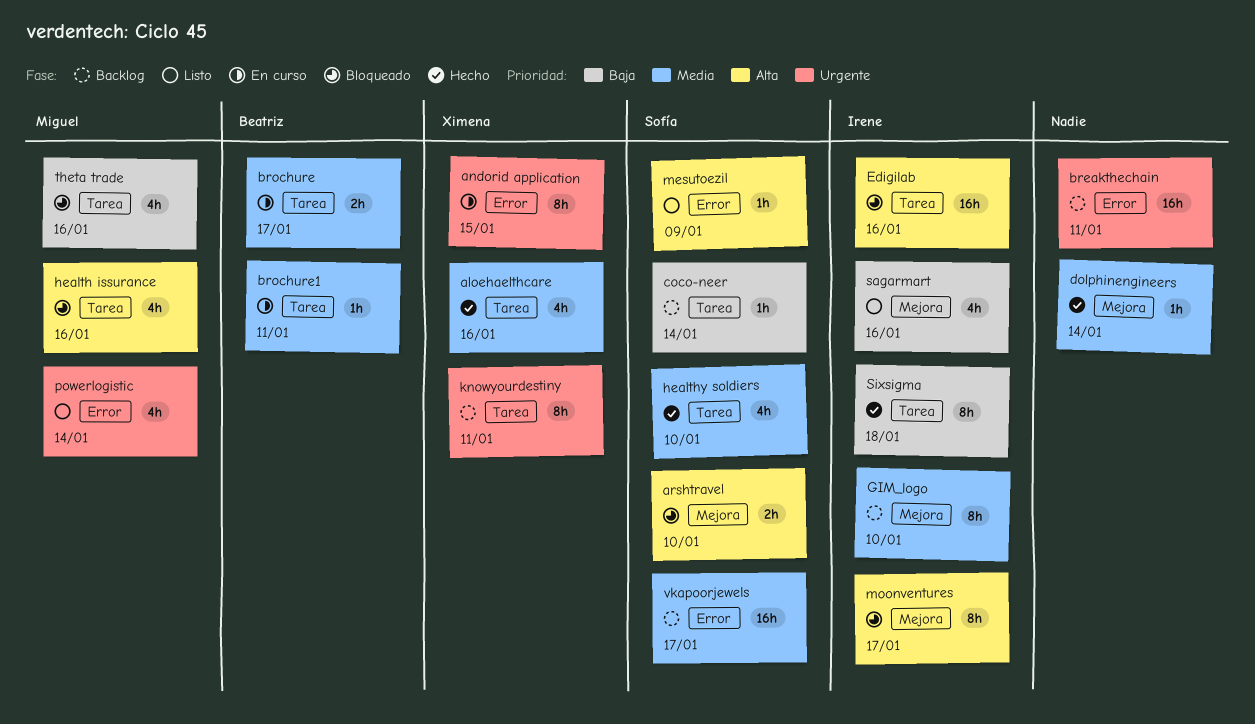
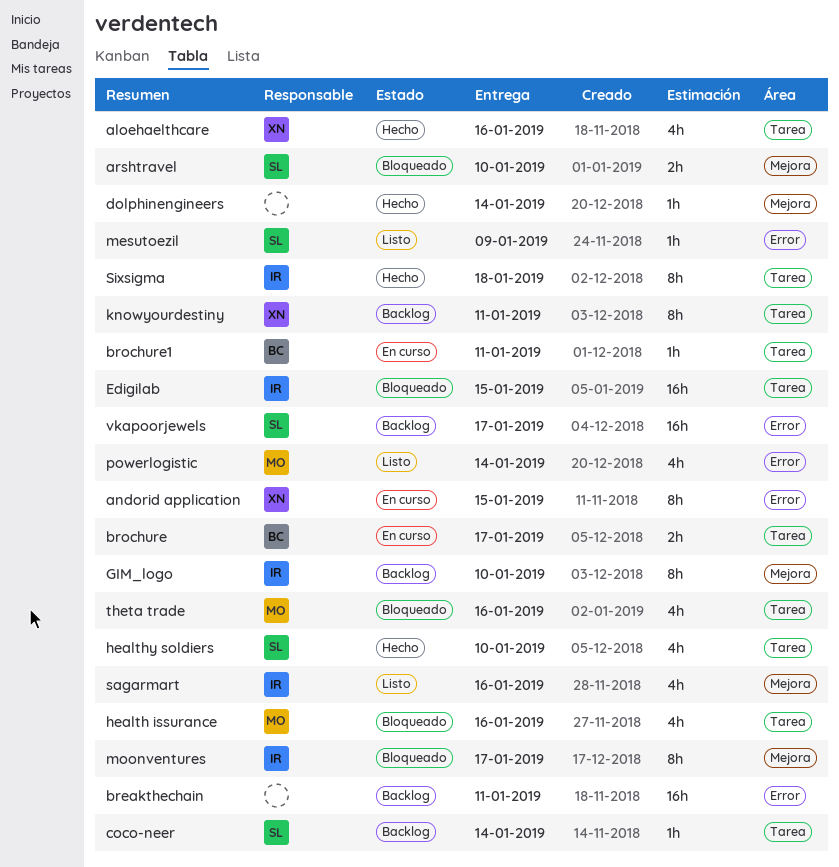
Edigilab, due: Jan 16 -> Jan 15

